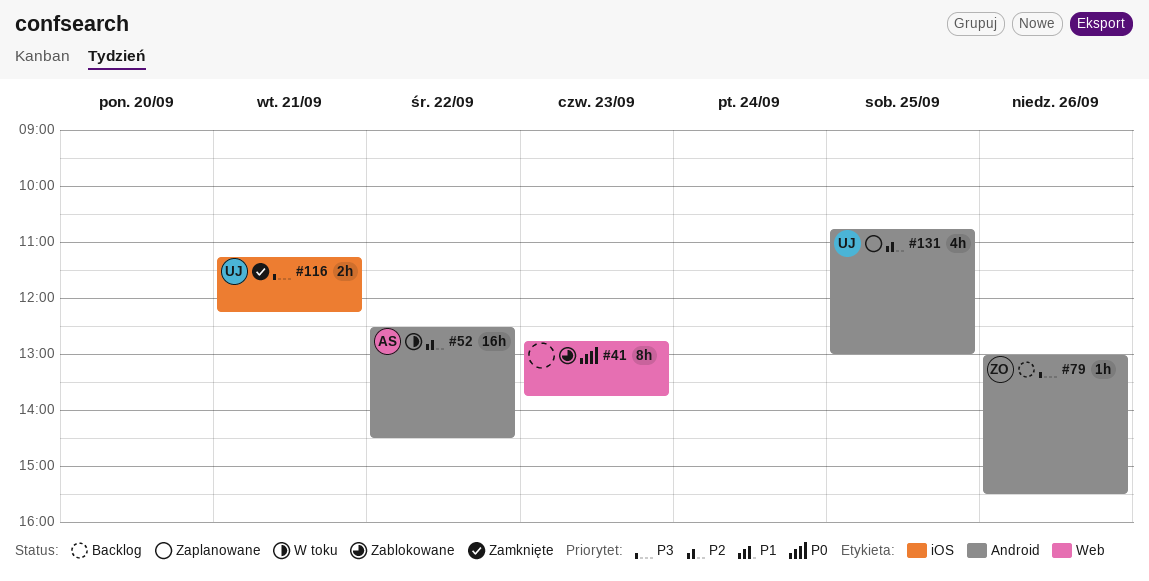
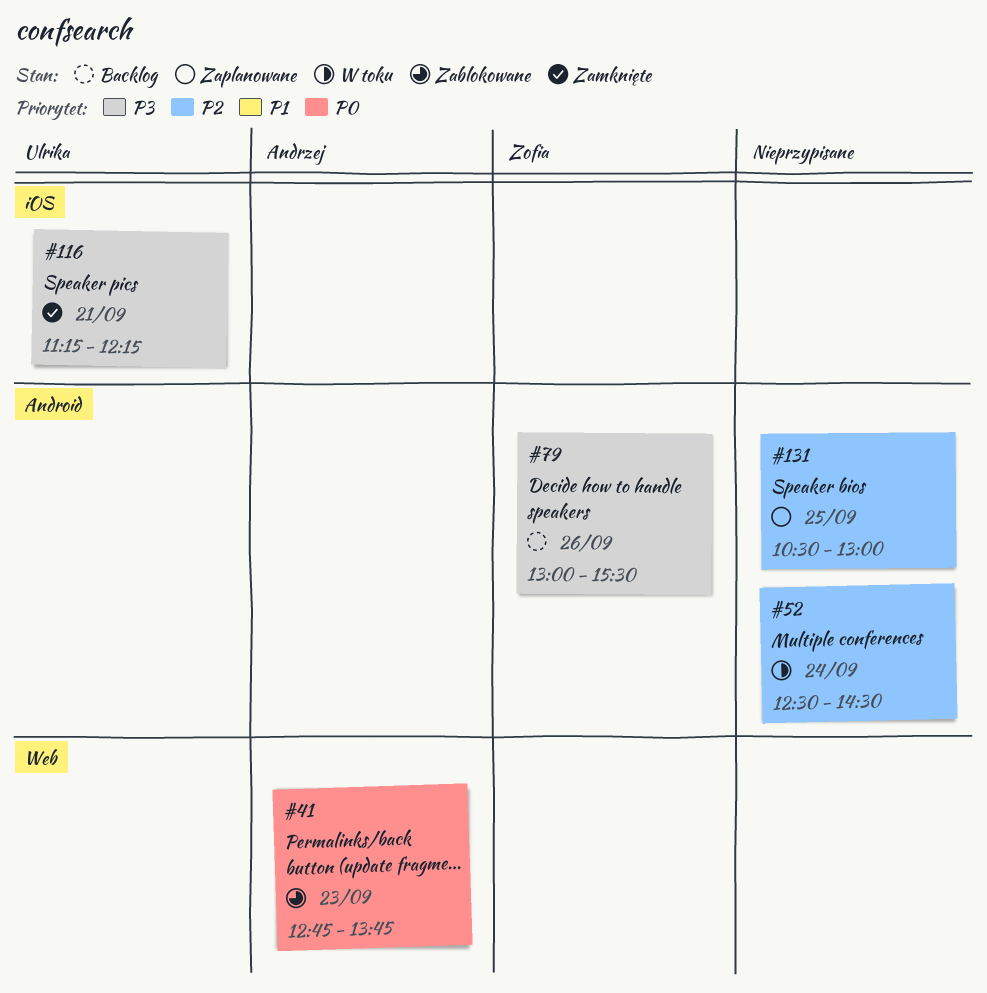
#41, owner: none -> Andrzej
#52, owner: Andrzej -> none
#52, day: Sep 22 -> Sep 24
#131, owner: Ulrika -> none
#131, begins: 10:45 -> 10:30

